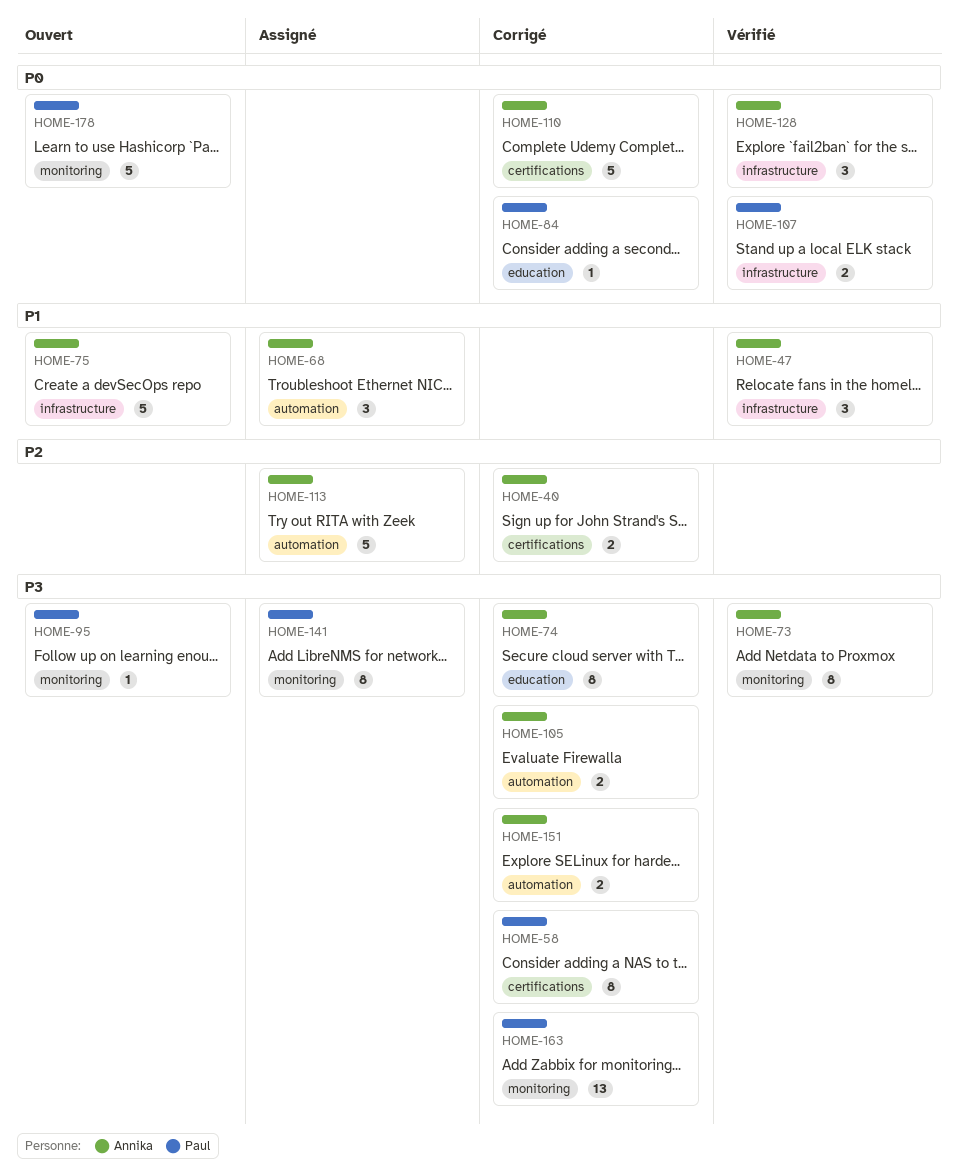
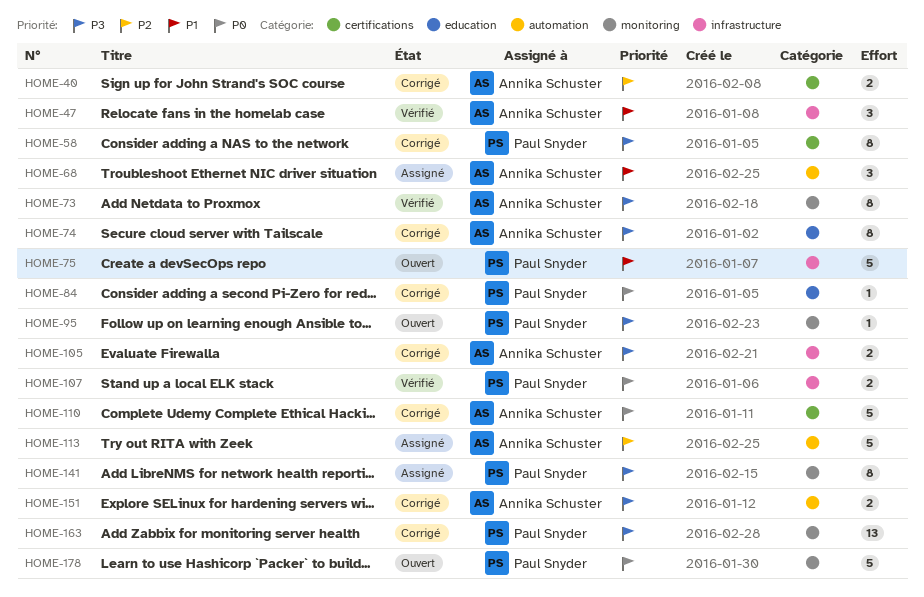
HOME-75, owner: Annika Schuster -> Paul Snyder
HOME-105, label: automation -> infrastructure
HOME-128: present -> none

